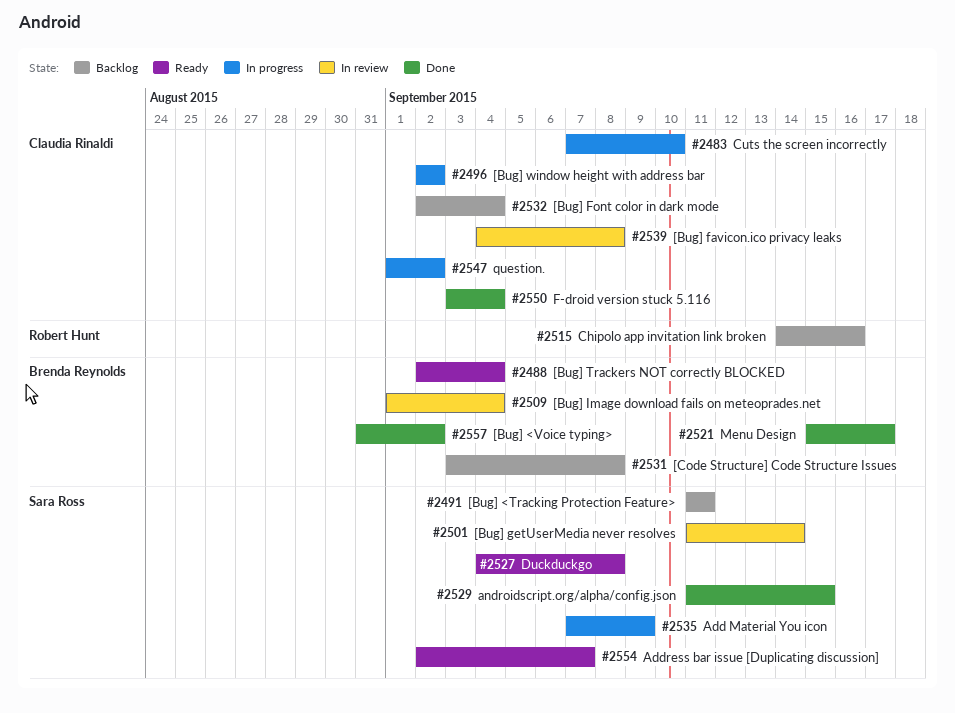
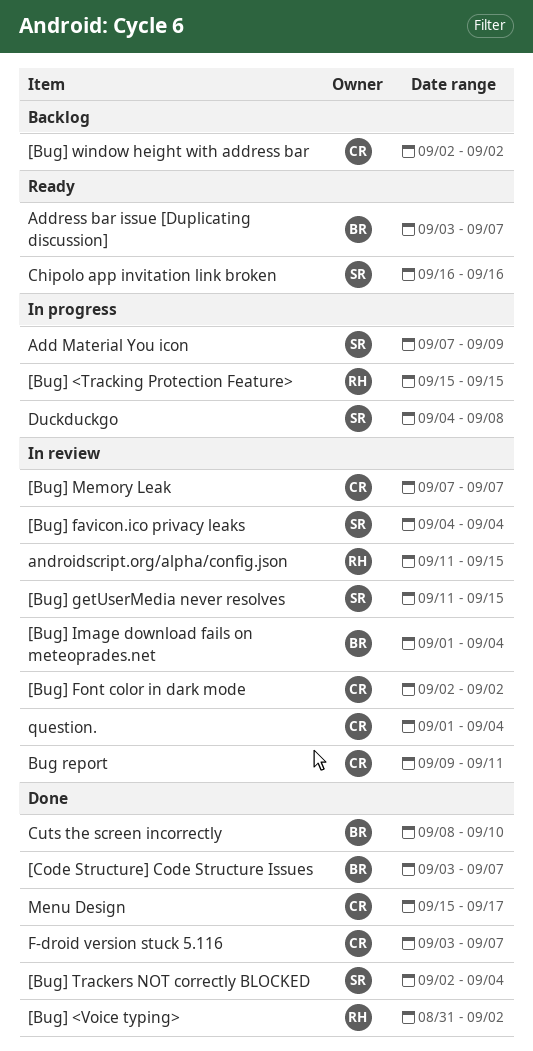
[Bug] <Tracking Protection Feature>, status: Backlog -> In progress
[Bug] <Tracking Protection Feature>, owner: Sara Ross -> Robert Hunt
[Bug] <Tracking Protection Feature>, start: Sep 11 -> Sep 15
[Bug] <Tracking Protection Feature>, due: Sep 11 -> Sep 15
[Bug] <Voice typing>, owner: Brenda Reynolds -> Robert Hunt
[Bug] favicon.ico privacy leaks, owner: Claudia Rinaldi -> Sara Ross
[Bug] favicon.ico privacy leaks, due: Sep 8 -> Sep 4
[Bug] Font color in dark mode, status: Backlog -> In review
[Bug] Font color in dark mode, due: Sep 4 -> Sep 2
[Bug] getUserMedia never resolves, due: Sep 14 -> Sep 15
[Bug] Memory Leak: none -> present
[Bug] Trackers NOT correctly BLOCKED, status: Ready -> Done
[Bug] Trackers NOT correctly BLOCKED, owner: Brenda Reynolds -> Sara Ross
[Bug] window height with address bar, status: In progress -> Backlog
[Code Structure] Code Structure Issues, status: Backlog -> Done
[Code Structure] Code Structure Issues, due: Sep 8 -> Sep 7
Address bar issue [Duplicating discussion], owner: Sara Ross -> Brenda Reynolds
Address bar issue [Duplicating discussion], start: Sep 2 -> Sep 3
androidscript.org/alpha/config.json, status: Done -> In review
androidscript.org/alpha/config.json, owner: Sara Ross -> Robert Hunt
Bug report: none -> present
Chipolo app invitation link broken, status: Backlog -> Ready
Chipolo app invitation link broken, owner: Robert Hunt -> Sara Ross
Chipolo app invitation link broken, start: Sep 14 -> Sep 16
Cuts the screen incorrectly, status: In progress -> Done
Cuts the screen incorrectly, owner: Claudia Rinaldi -> Brenda Reynolds
Cuts the screen incorrectly, start: Sep 7 -> Sep 8
Duckduckgo, status: Ready -> In progress
F-droid version stuck 5.116, due: Sep 4 -> Sep 7
Menu Design, owner: Brenda Reynolds -> Claudia Rinaldi
question., status: In progress -> In review
question., due: Sep 2 -> Sep 4

